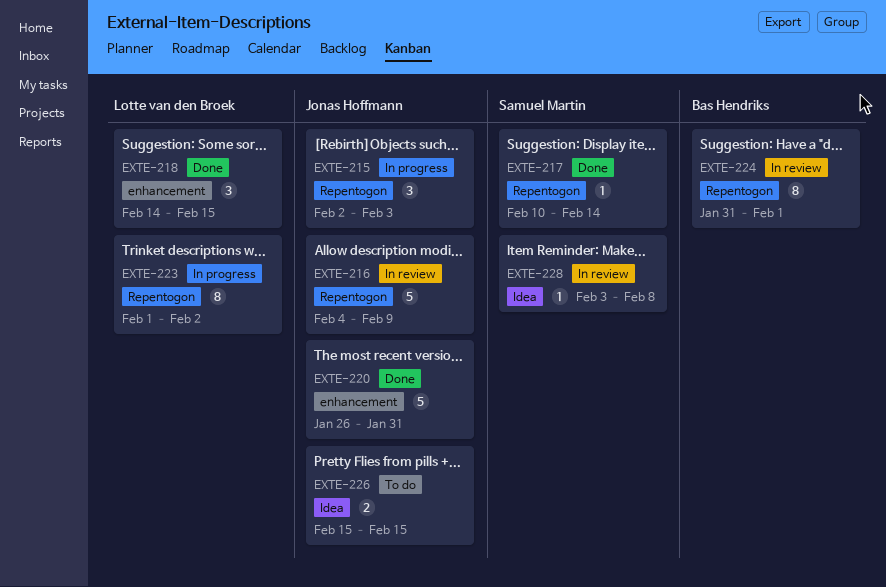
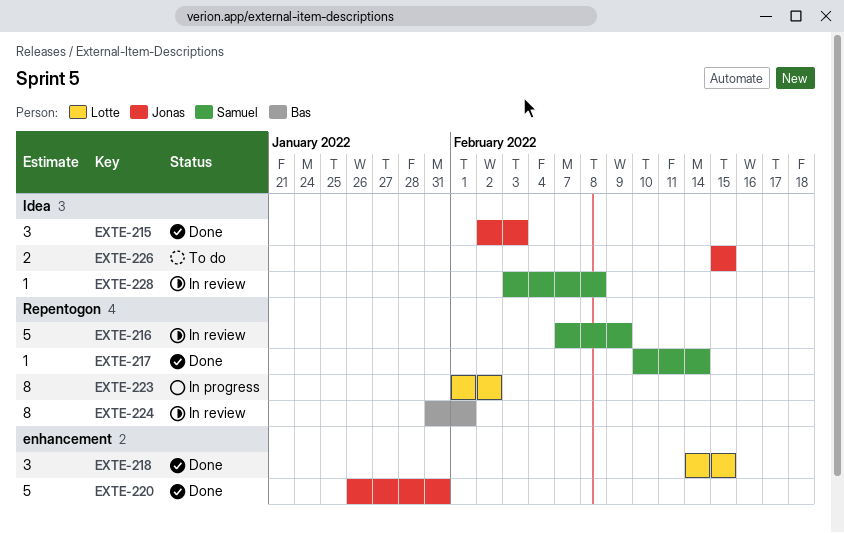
EXTE-215, status: In progress -> Done
EXTE-215, label: Repentogon -> Idea
EXTE-216, owner: Jonas Hoffmann -> Samuel Martin
EXTE-216, start: Feb 4 -> Feb 7

